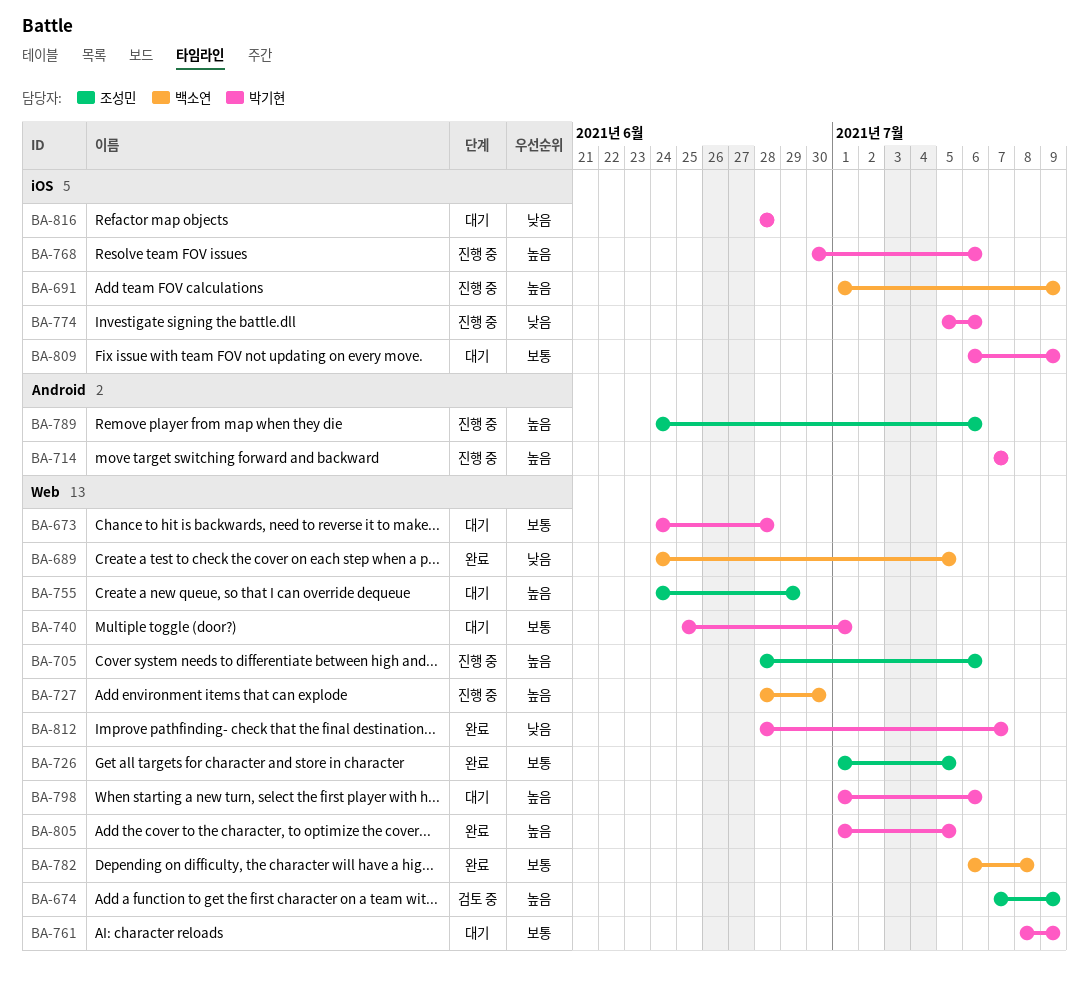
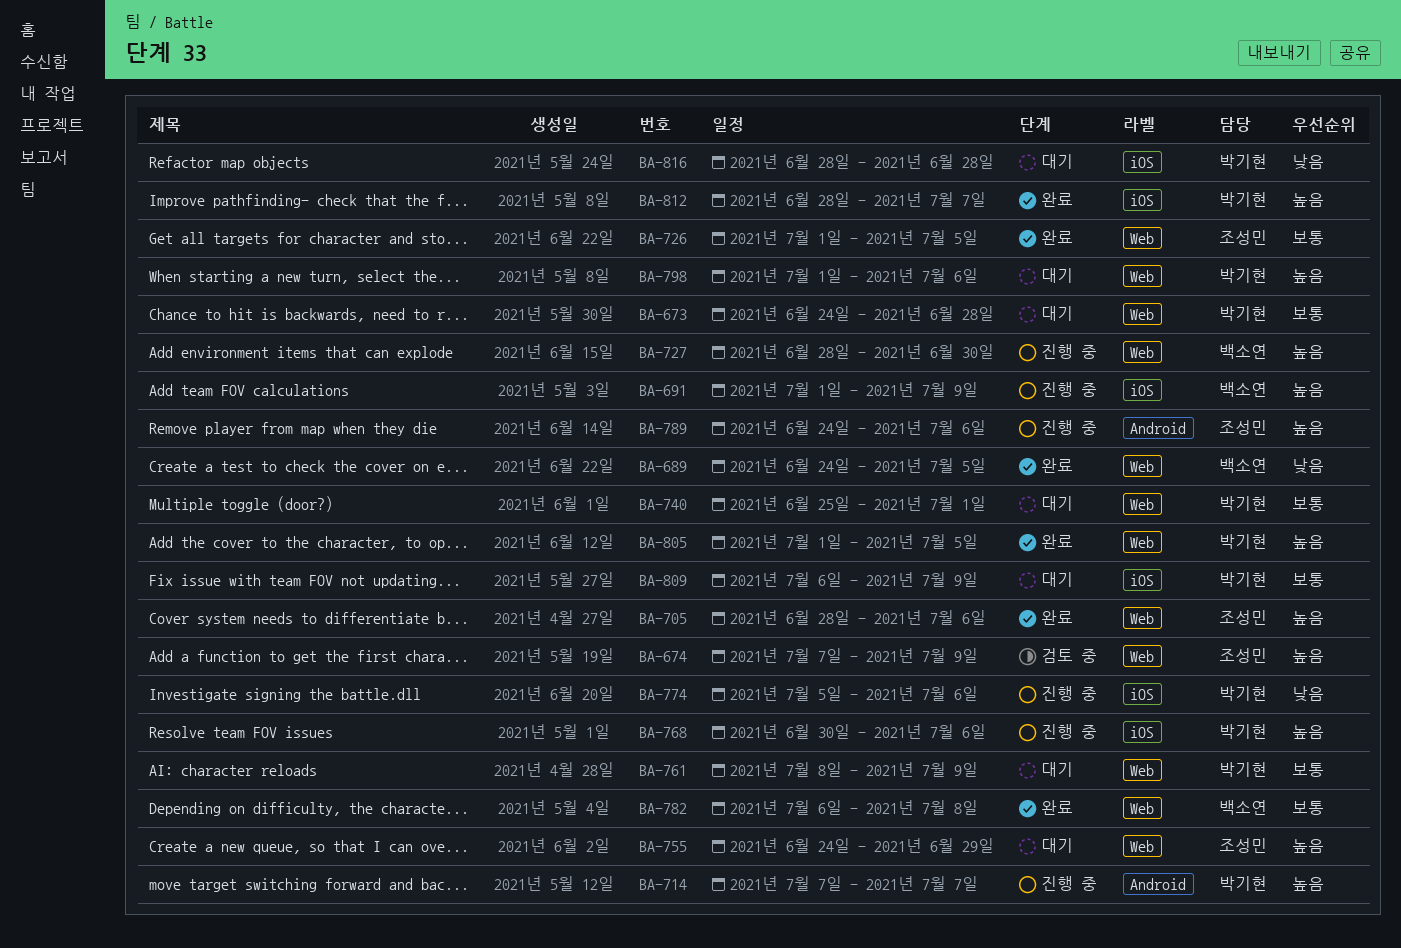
BA-705, status: 진행 중 -> 완료
BA-812, priority: 낮음 -> 높음
BA-812, label: Web -> iOS

